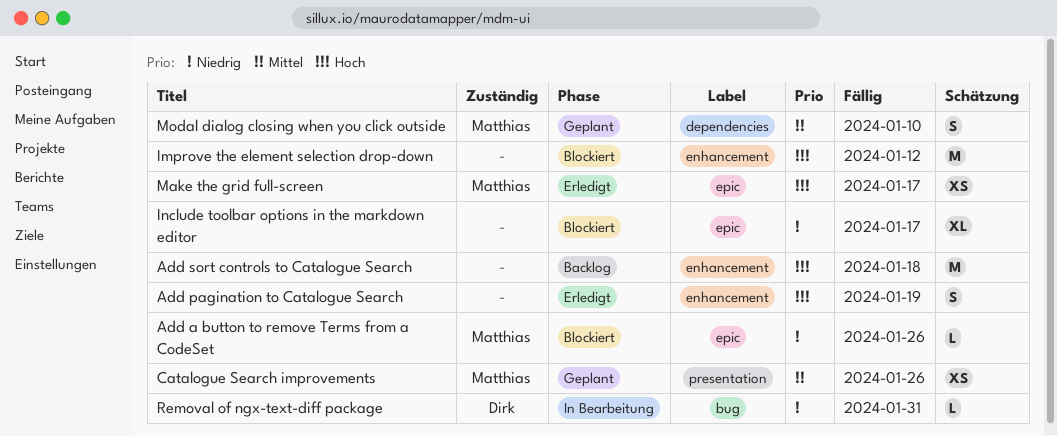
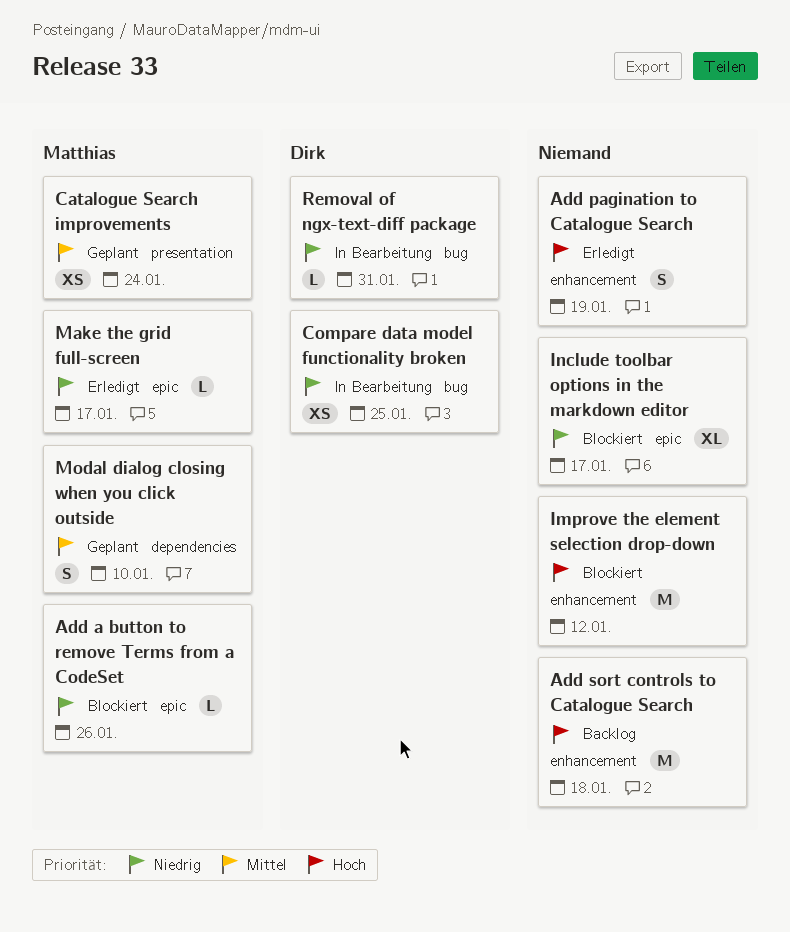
Catalogue Search improvements, due: Jan 26 -> Jan 24
Compare data model functionality broken: none -> present
Make the grid full-screen, priority: Hoch -> Niedrig
Make the grid full-screen, estimate: XS -> L

